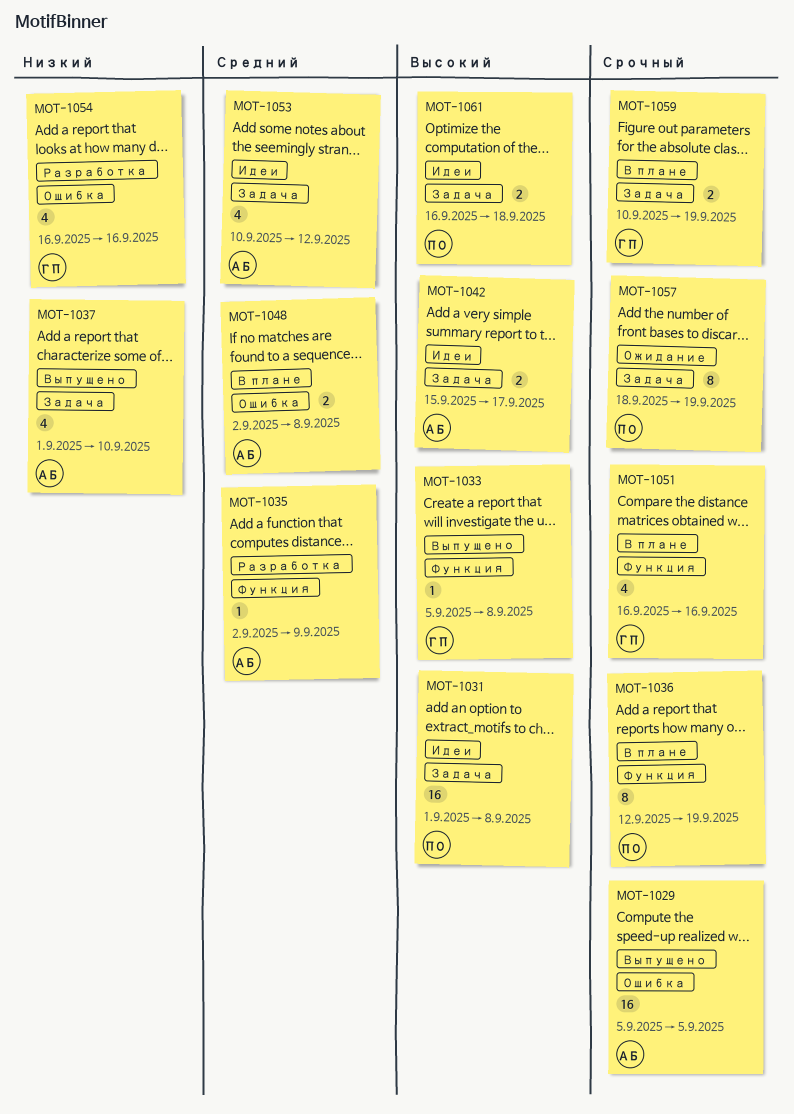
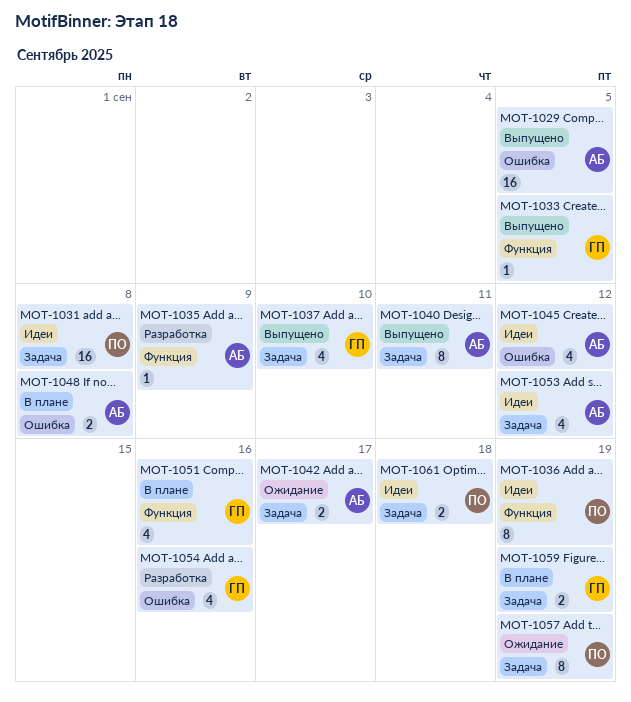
MOT-1033, due: Sep 8 -> Sep 5
MOT-1036, status: В плане -> Идеи
MOT-1037, owner: АБ -> ГП
MOT-1040: none -> present
MOT-1042, status: Идеи -> Ожидание
MOT-1045: none -> present

